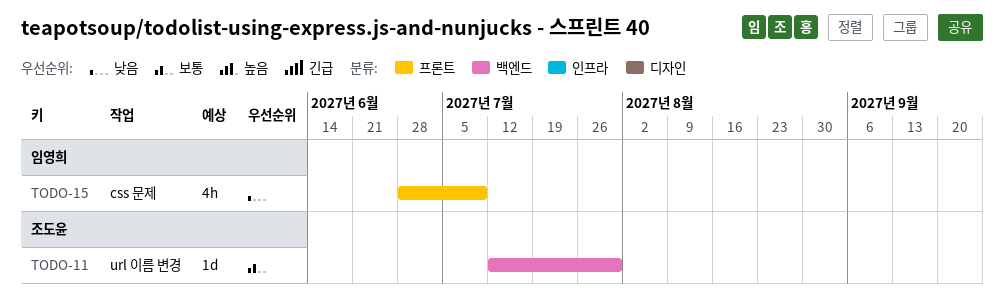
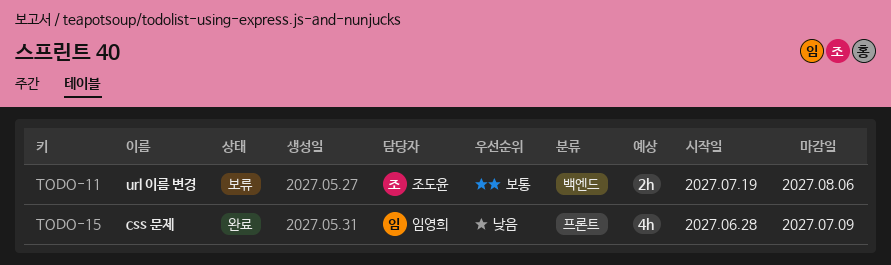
TODO-11, estimate: 1d -> 2h
TODO-11, start: Jul 12 -> Jul 19
TODO-11, due: Jul 30 -> Aug 6

